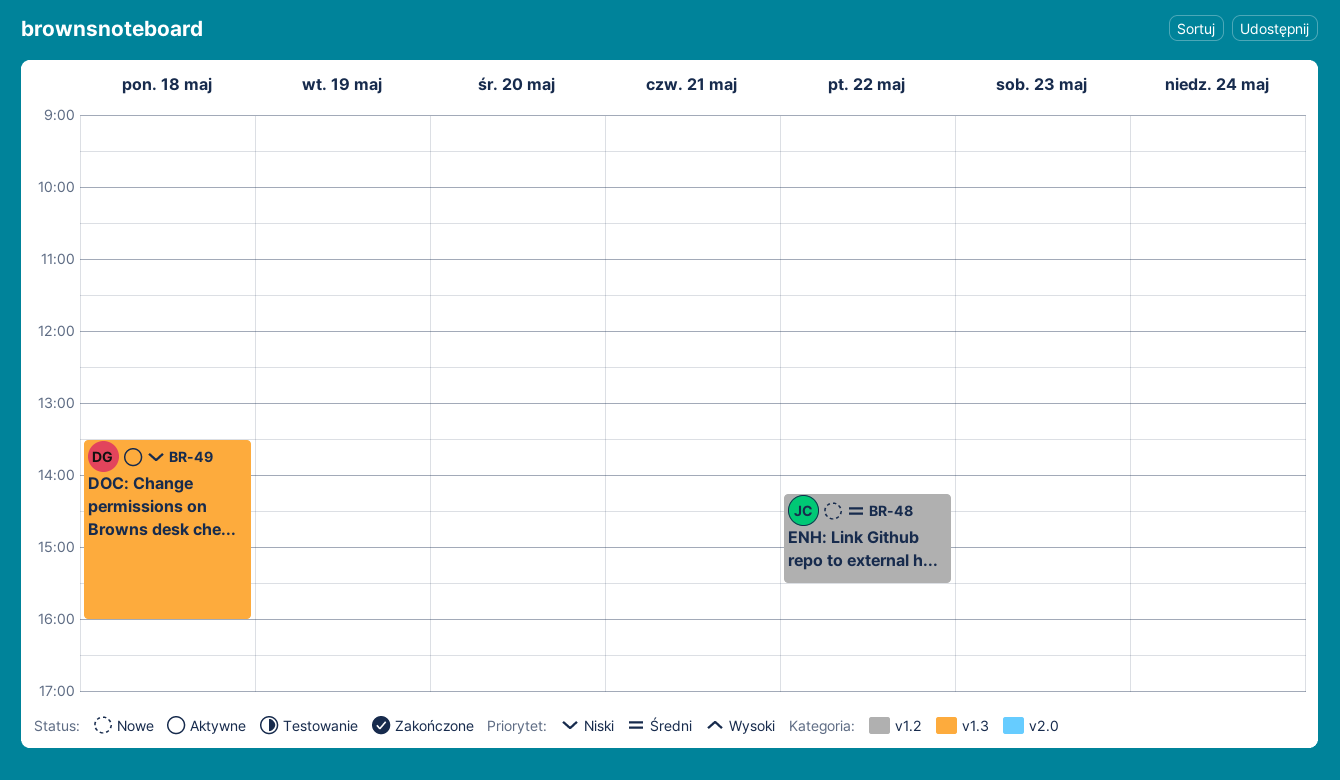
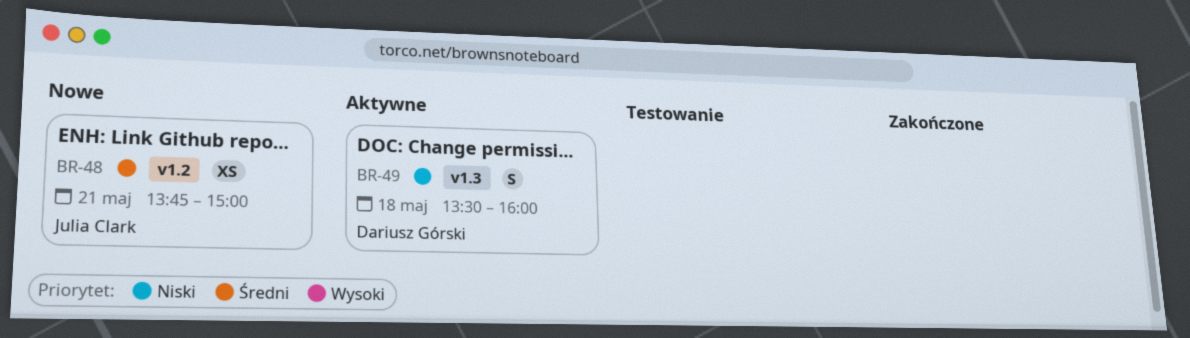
BR-48, day: May 22 -> May 21
BR-48, begins: 14:15 -> 13:45
BR-48, ends: 15:30 -> 15:00

